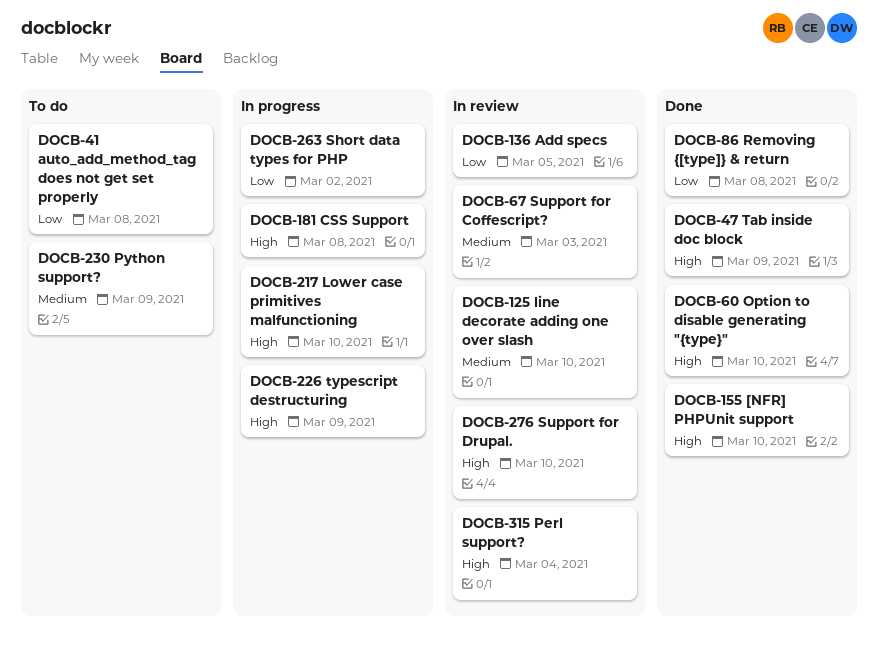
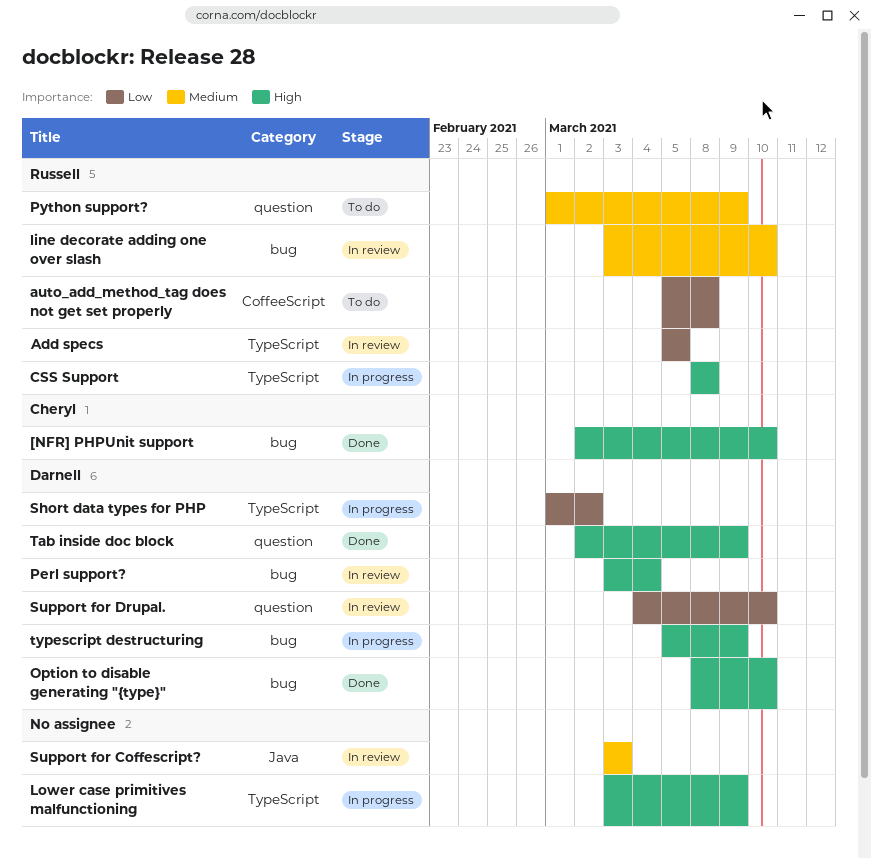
Lower case primitives malfunctioning, due: Mar 10 -> Mar 9
Removing {[type]} & return: present -> none
Support for Drupal., priority: High -> Low

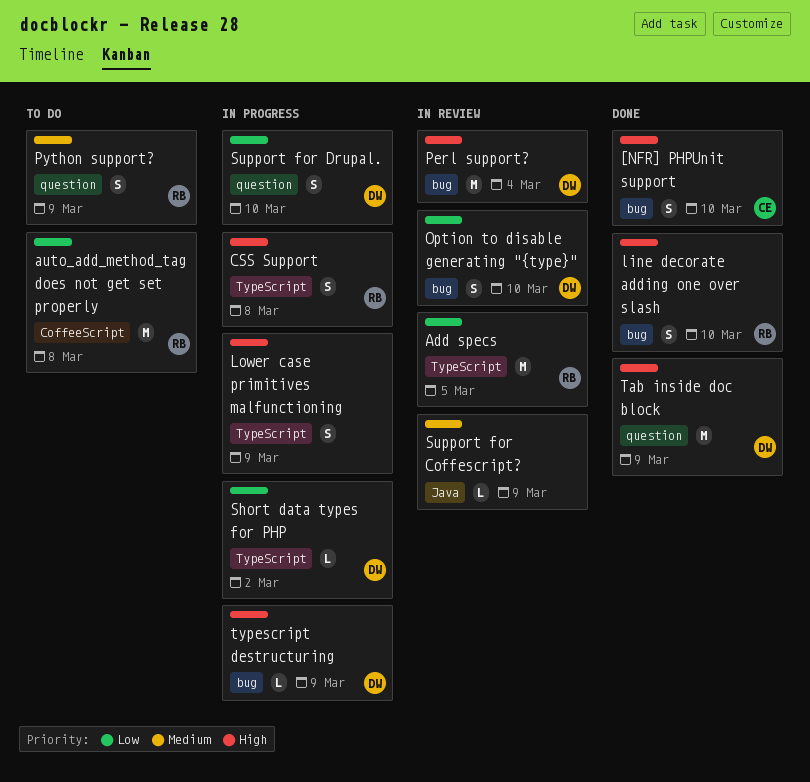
line decorate adding one over slash, status: In review -> Done
line decorate adding one over slash, priority: Medium -> High
Option to disable generating "{type}", status: Done -> In review
Option to disable generating "{type}", priority: High -> Low
Support for Coffescript?, due: Mar 3 -> Mar 9
Support for Drupal., status: In review -> In progress

